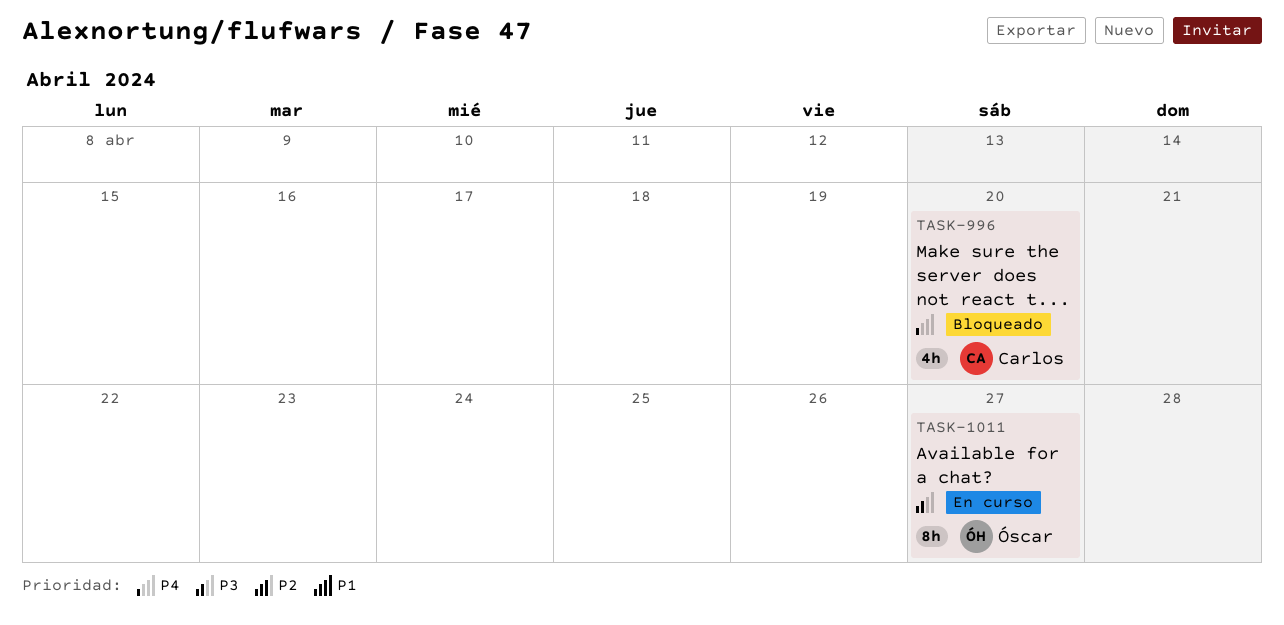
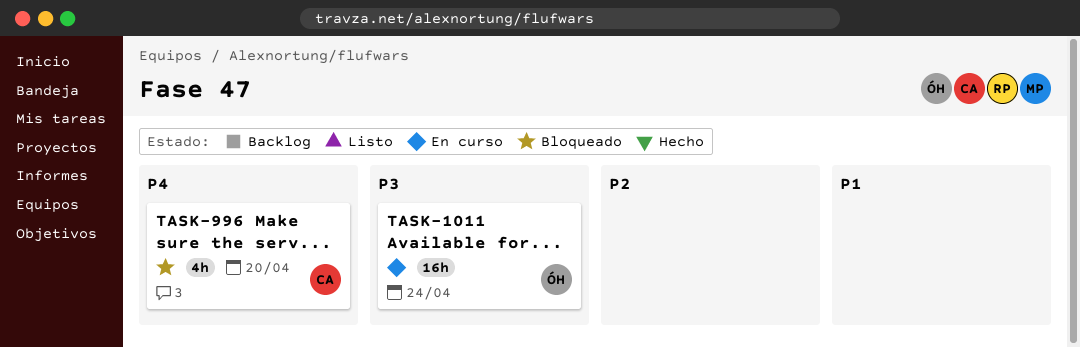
TASK-1011, estimate: 8h -> 16h
TASK-1011, due: Apr 27 -> Apr 24

